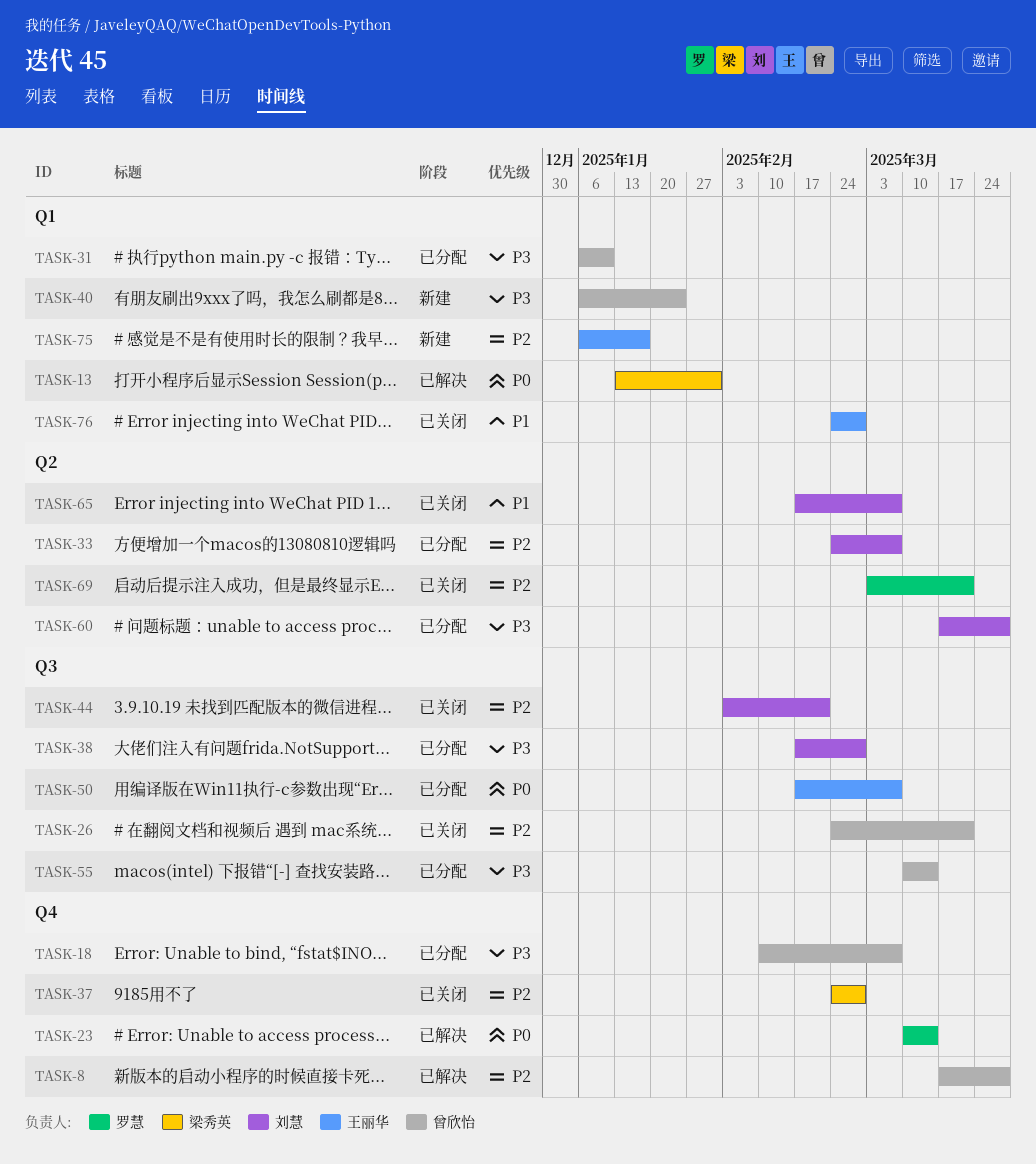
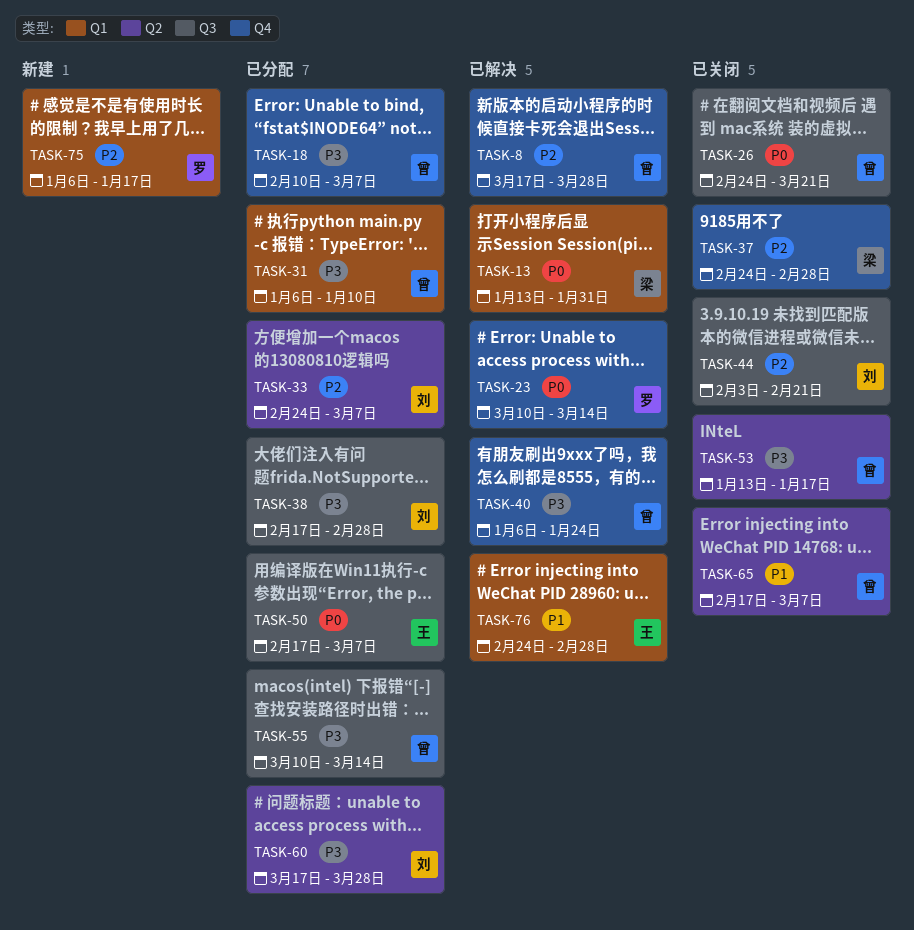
TASK-26, priority: P2 -> P0
TASK-40, status: 新建 -> 已解决
TASK-40, label: Q1 -> Q4
TASK-53: none -> present
TASK-65, owner: 刘慧 -> 曾欣怡
TASK-69: present -> none
TASK-75, owner: 王丽华 -> 罗慧
TASK-76, status: 已关闭 -> 已解决

